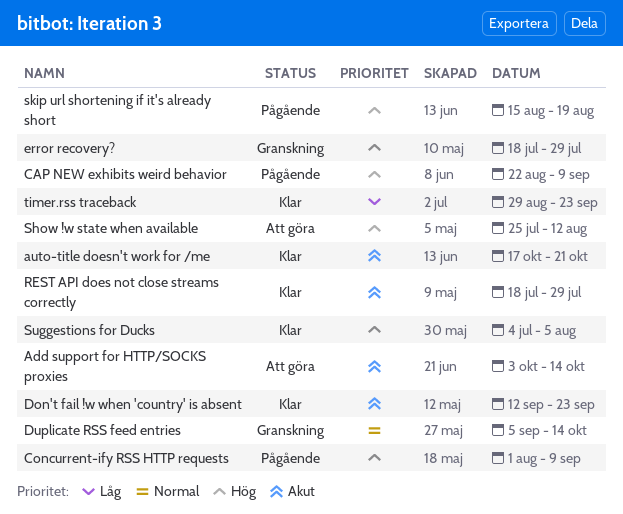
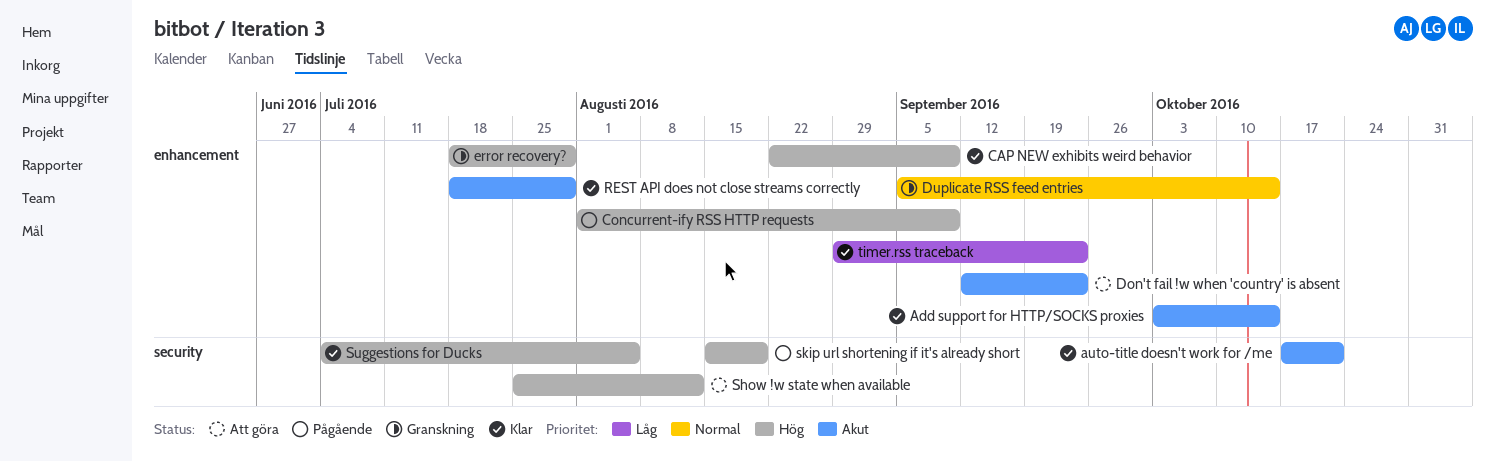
Add support for HTTP/SOCKS proxies, status: Att göra -> Klar
CAP NEW exhibits weird behavior, status: Pågående -> Klar
Don't fail !w when 'country' is absent, status: Klar -> Att göra

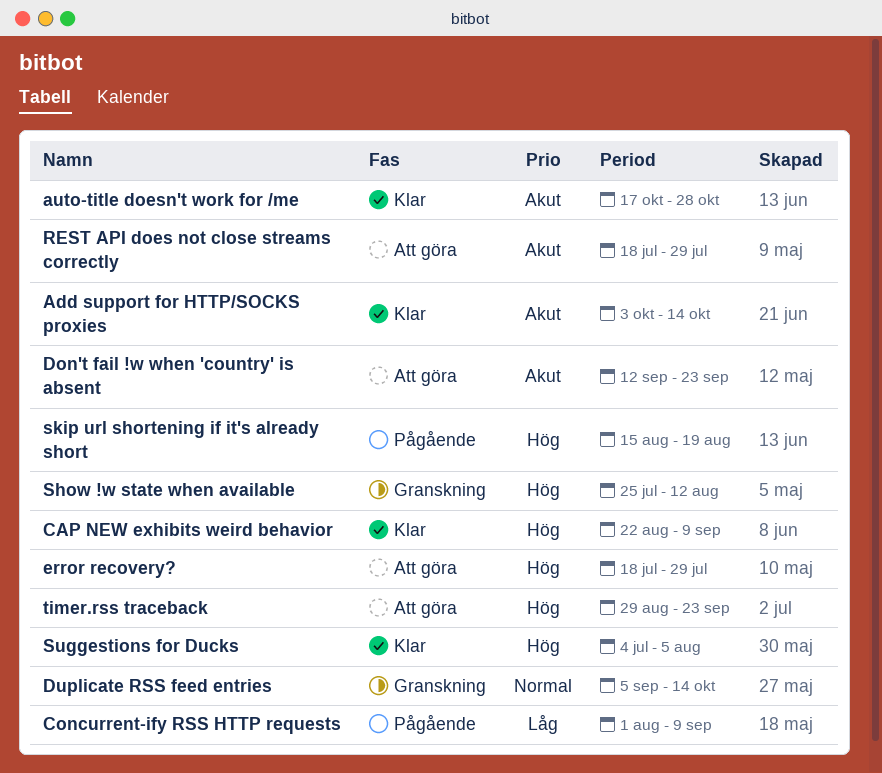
auto-title doesn't work for /me, due: Oct 21 -> Oct 28
Concurrent-ify RSS HTTP requests, priority: Hög -> Låg
error recovery?, status: Granskning -> Att göra
REST API does not close streams correctly, status: Klar -> Att göra
Show !w state when available, status: Att göra -> Granskning
timer.rss traceback, status: Klar -> Att göra
timer.rss traceback, priority: Låg -> Hög

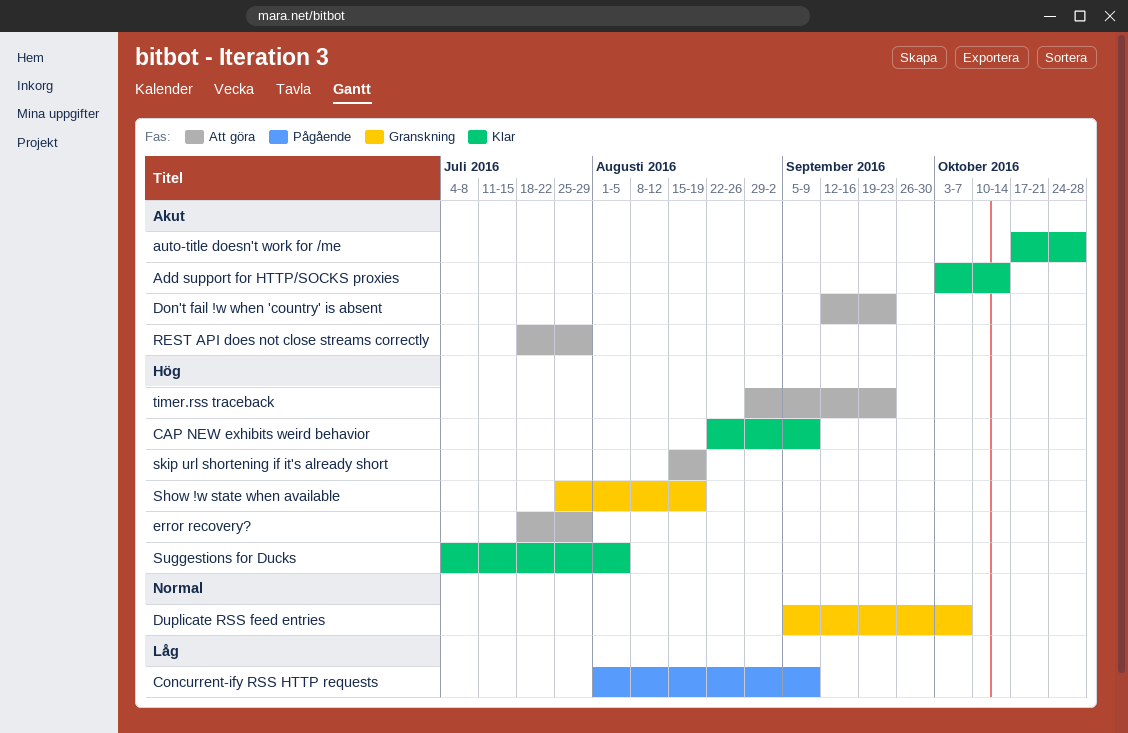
Duplicate RSS feed entries, due: Oct 14 -> Oct 7
Show !w state when available, due: Aug 12 -> Aug 19
skip url shortening if it's already short, status: Pågående -> Att göra

